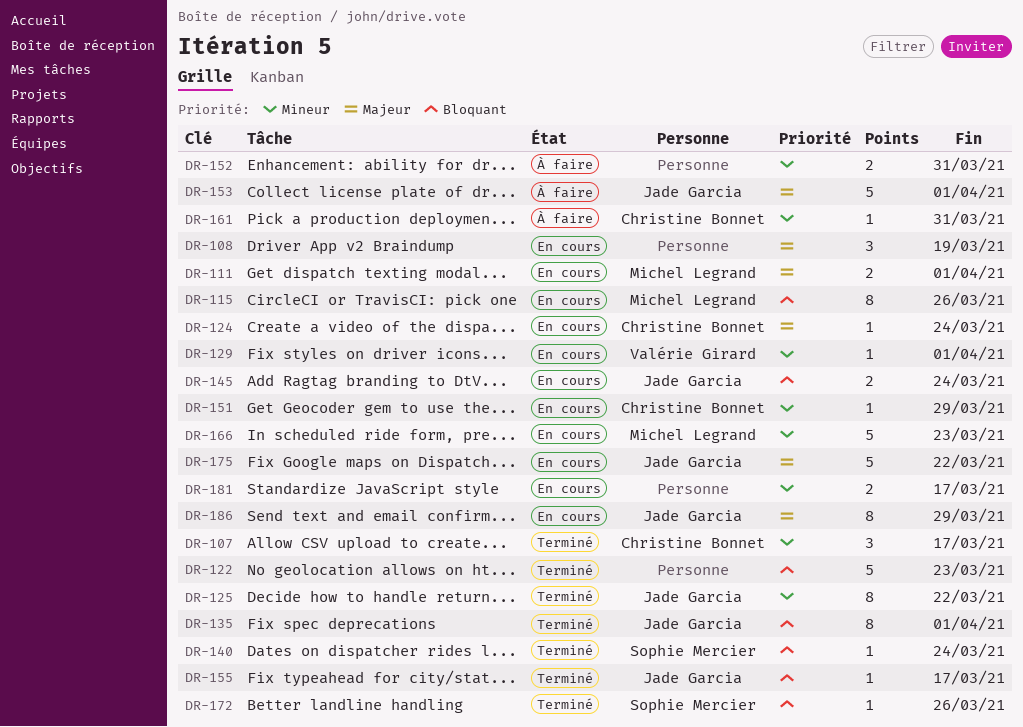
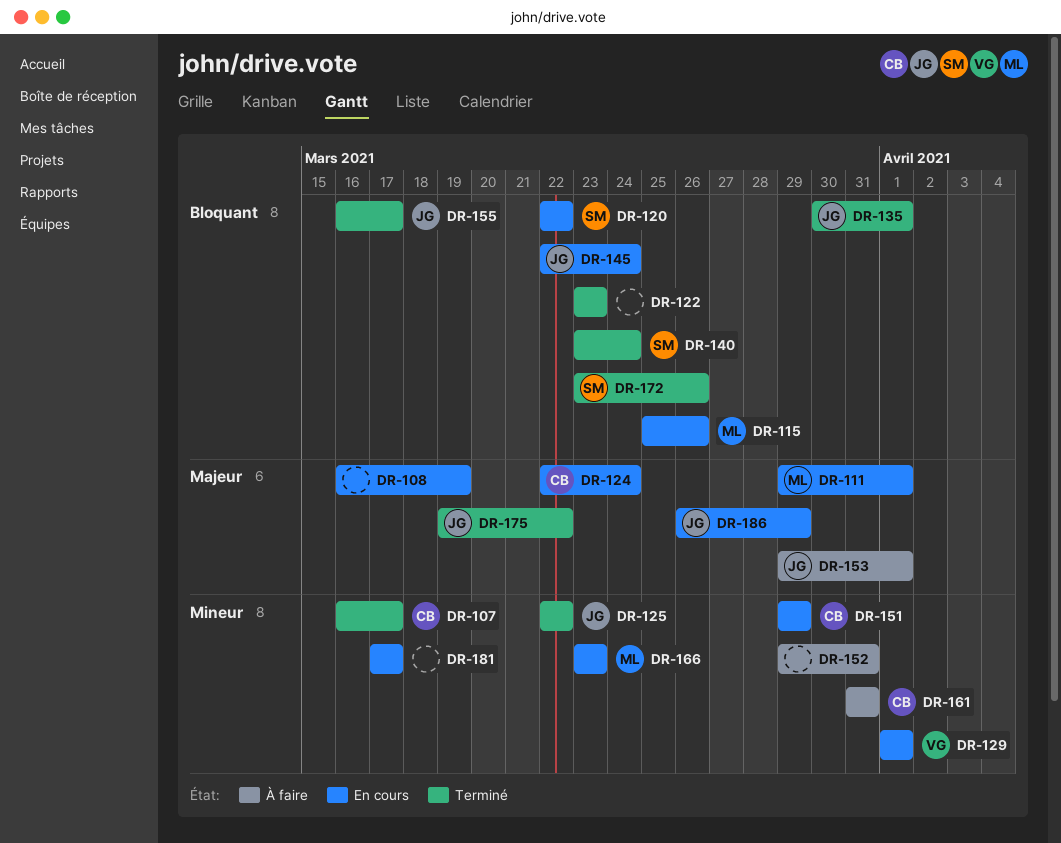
DR-120: none -> present
DR-175, status: En cours -> Terminé

